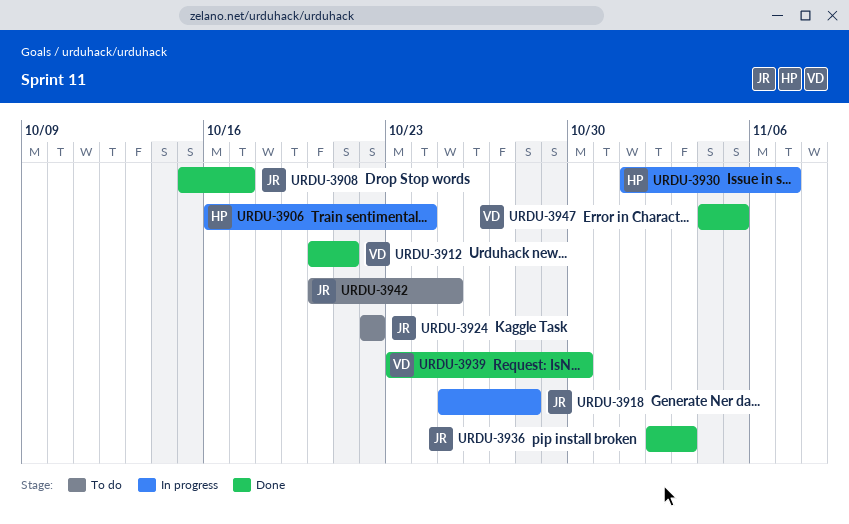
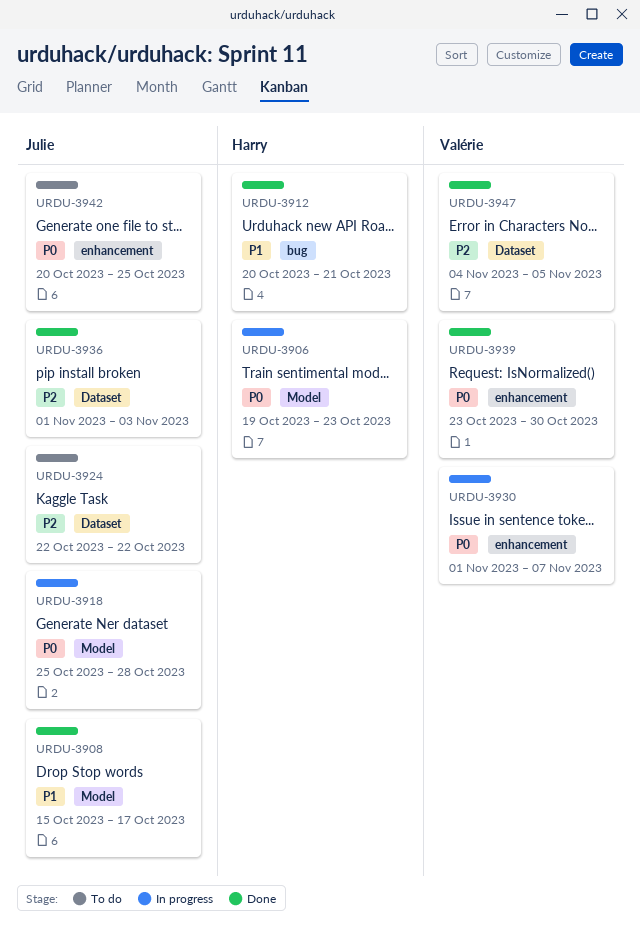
URDU-3906, start: Oct 16 -> Oct 19
URDU-3906, due: Oct 24 -> Oct 23
URDU-3912, owner: Valérie -> Harry
URDU-3930, owner: Harry -> Valérie
URDU-3936, start: Nov 2 -> Nov 1

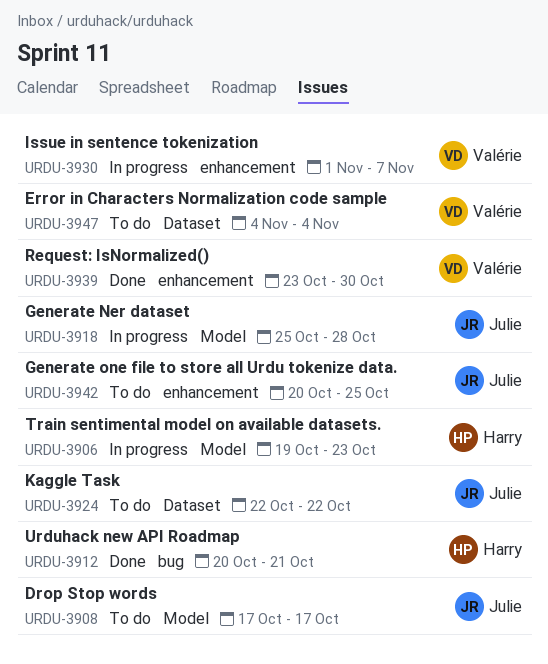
URDU-3908, status: Done -> To do
URDU-3908, start: Oct 15 -> Oct 17
URDU-3936: present -> none
URDU-3947, status: Done -> To do
URDU-3947, due: Nov 5 -> Nov 4

